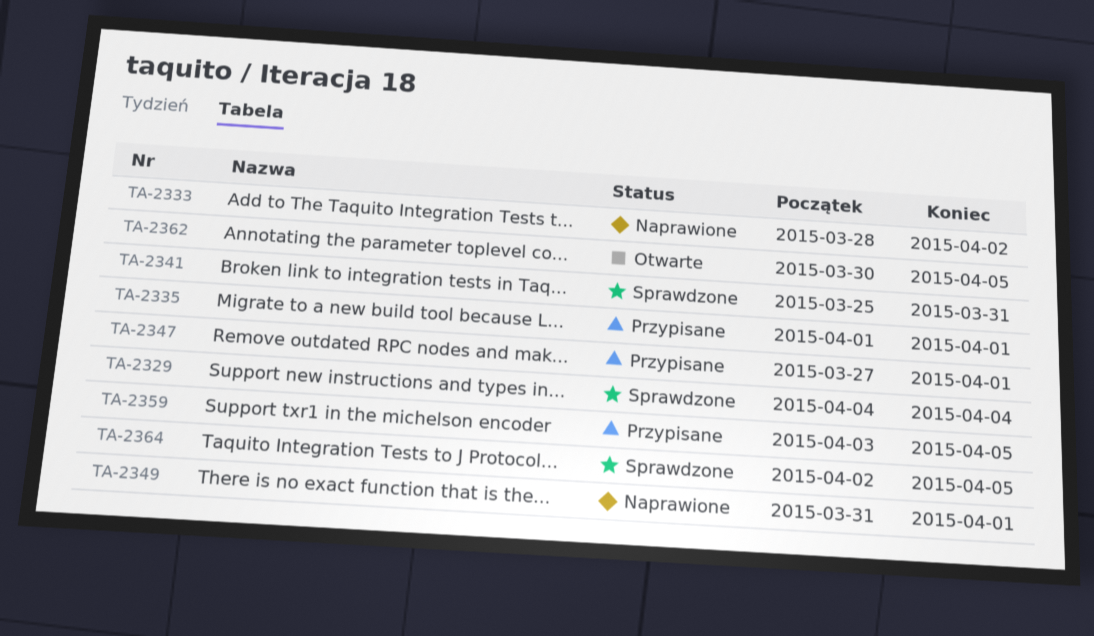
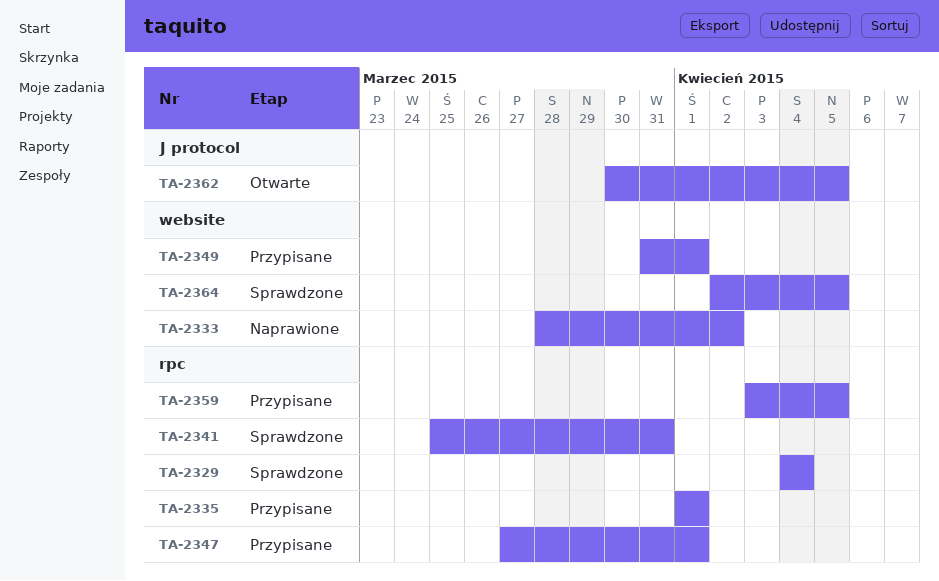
TA-2349, status: Naprawione -> Przypisane

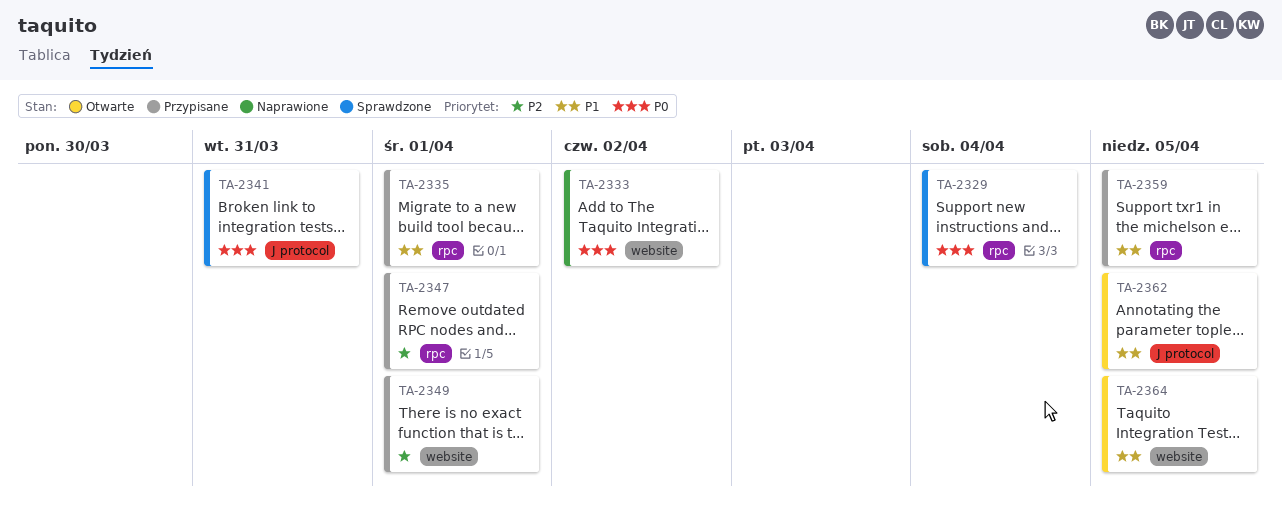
TA-2341, label: rpc -> J protocol
TA-2364, status: Sprawdzone -> Otwarte

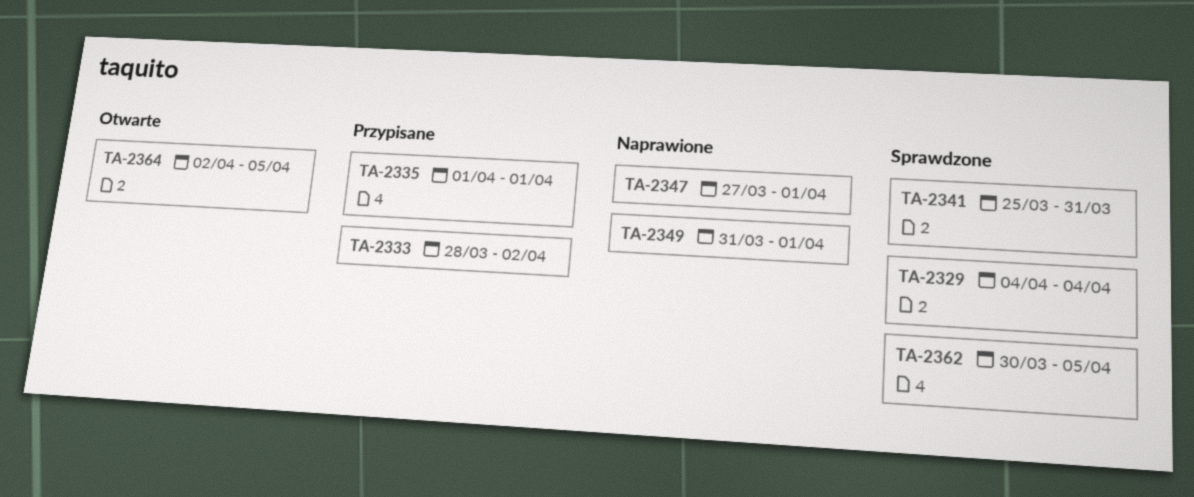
TA-2333, status: Naprawione -> Przypisane
TA-2347, status: Przypisane -> Naprawione
TA-2349, status: Przypisane -> Naprawione
TA-2359: present -> none
TA-2362, status: Otwarte -> Sprawdzone

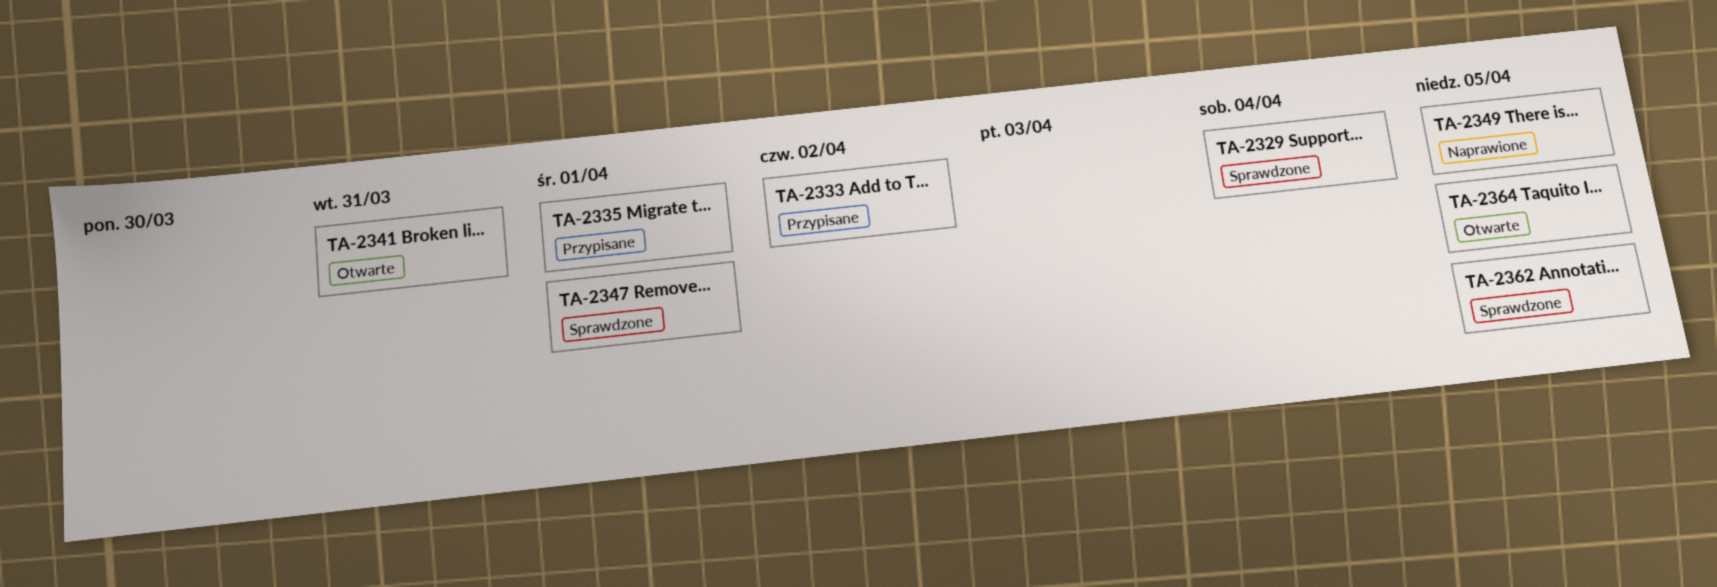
TA-2341, status: Sprawdzone -> Otwarte
TA-2347, status: Naprawione -> Sprawdzone
TA-2349, due: Apr 1 -> Apr 5

